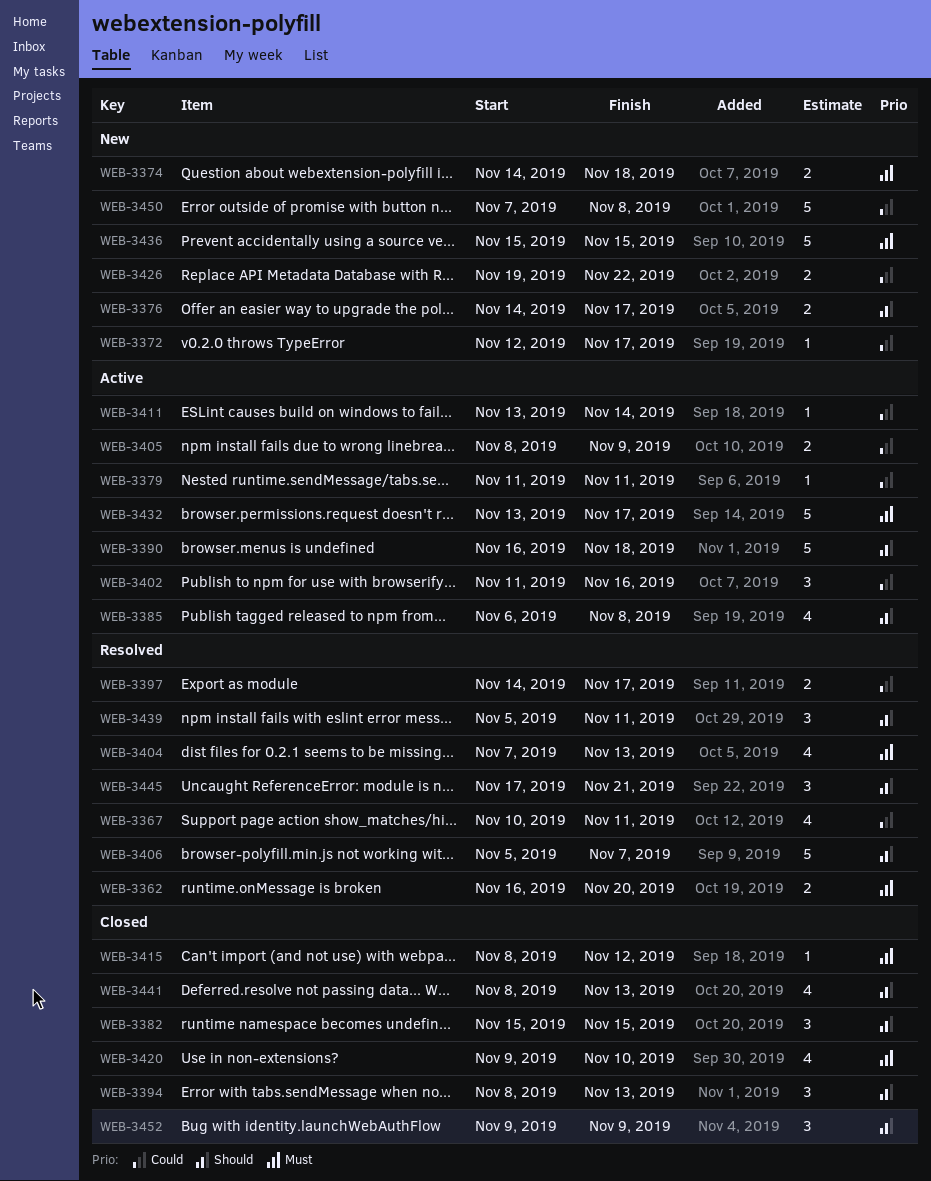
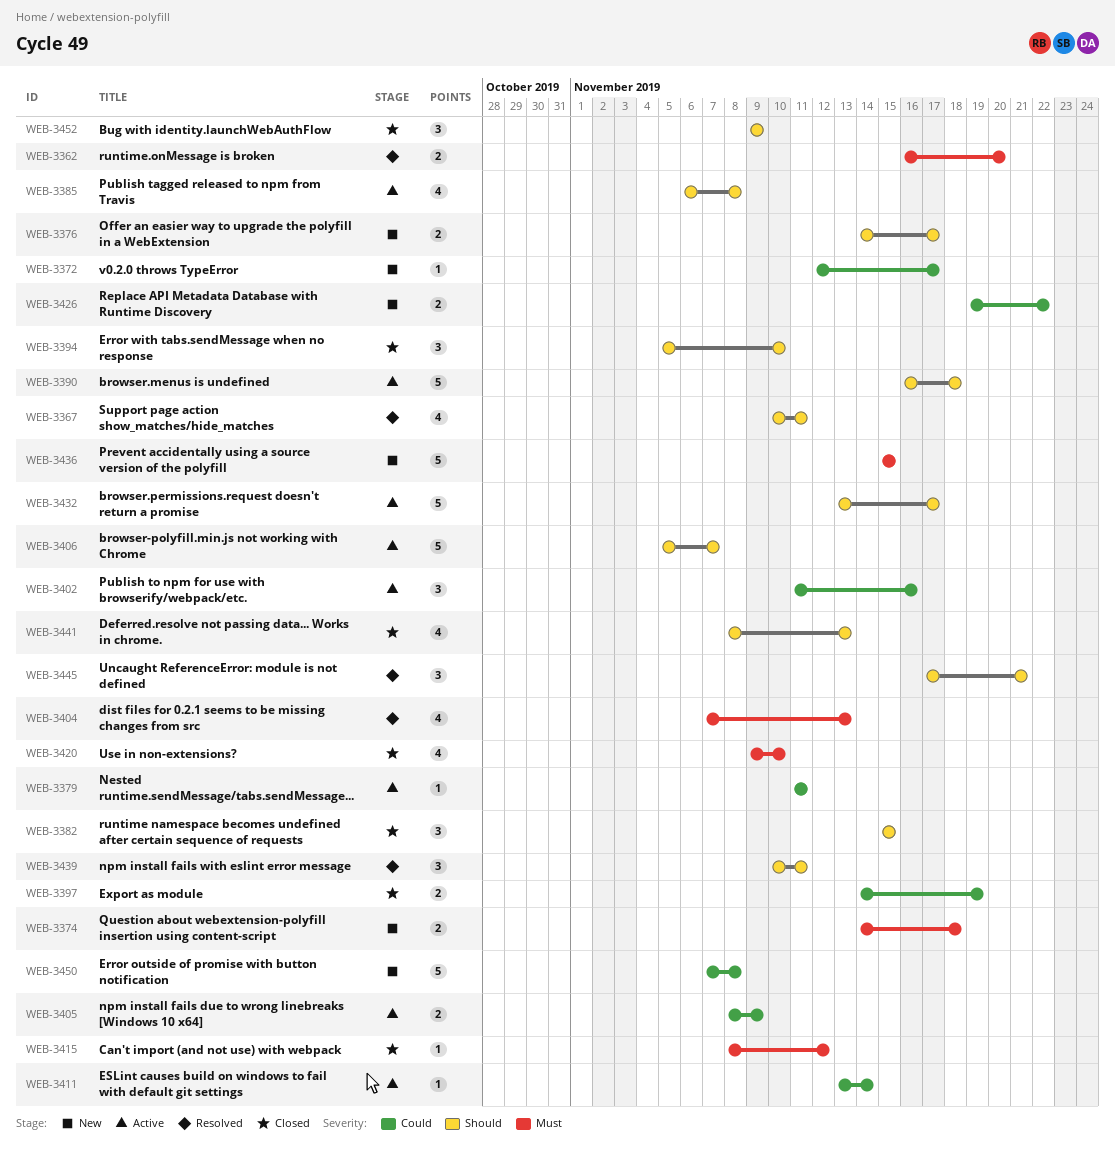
WEB-3367, priority: Could -> Should
WEB-3394, start: Nov 8 -> Nov 5
WEB-3394, due: Nov 13 -> Nov 10
WEB-3397, status: Resolved -> Closed
WEB-3397, due: Nov 17 -> Nov 19
WEB-3406, status: Resolved -> Active
WEB-3432, priority: Must -> Should
WEB-3439, start: Nov 5 -> Nov 10

